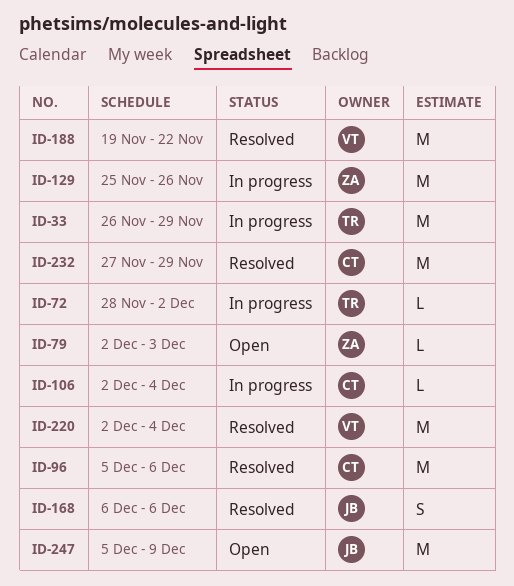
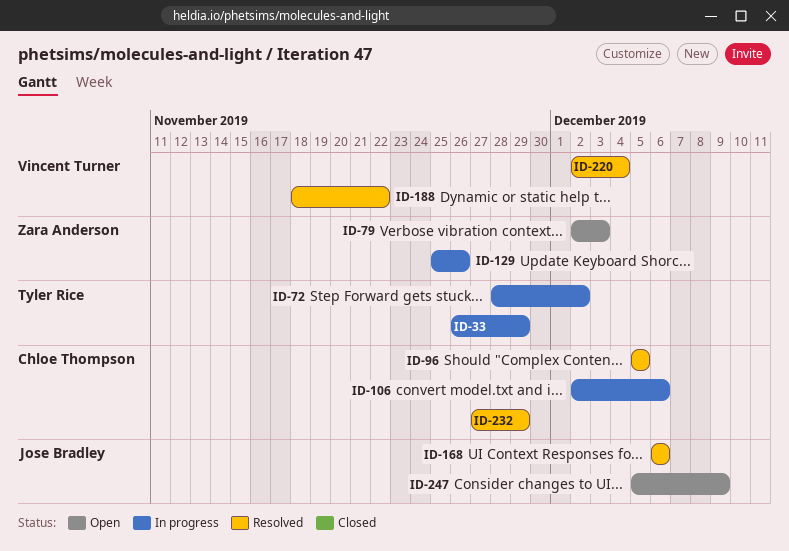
ID-96, due: Dec 6 -> Dec 5
ID-106, due: Dec 4 -> Dec 6
ID-188, start: Nov 19 -> Nov 18

